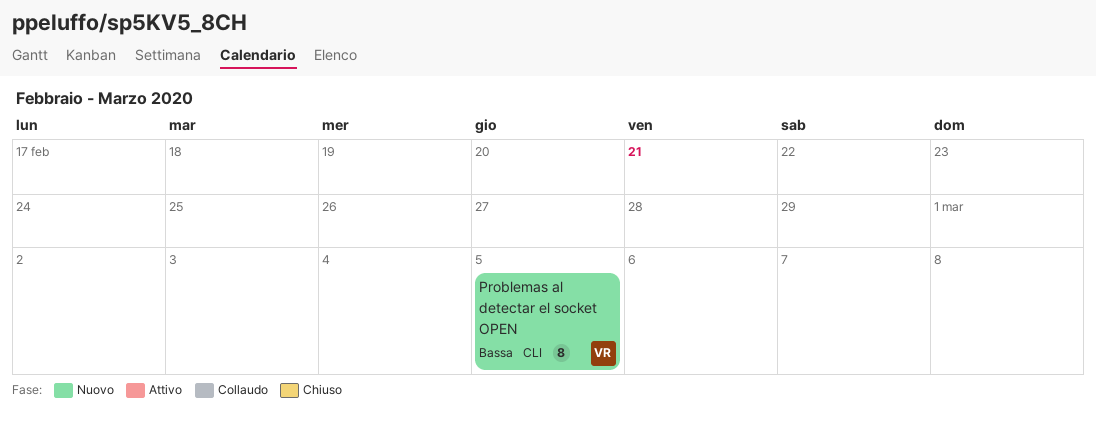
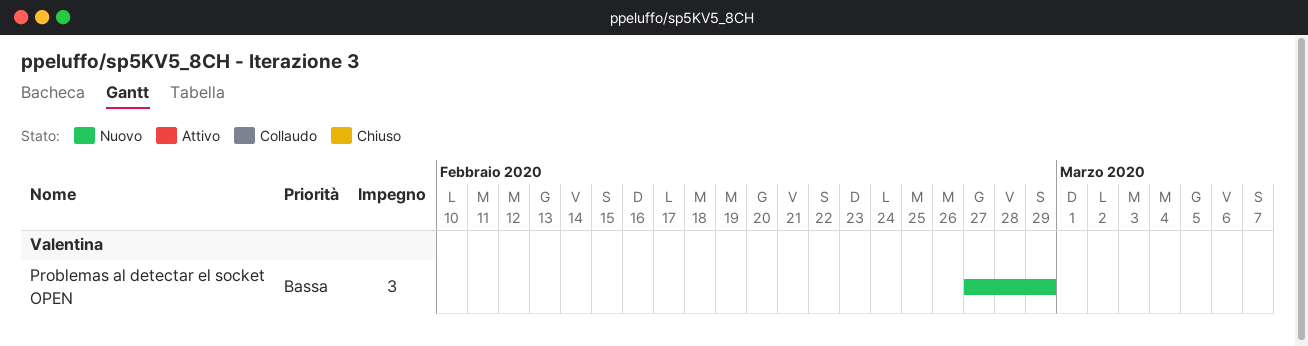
Problemas al detectar el socket OPEN, estimate: 8 -> 3
Problemas al detectar el socket OPEN, due: Mar 5 -> Feb 29

